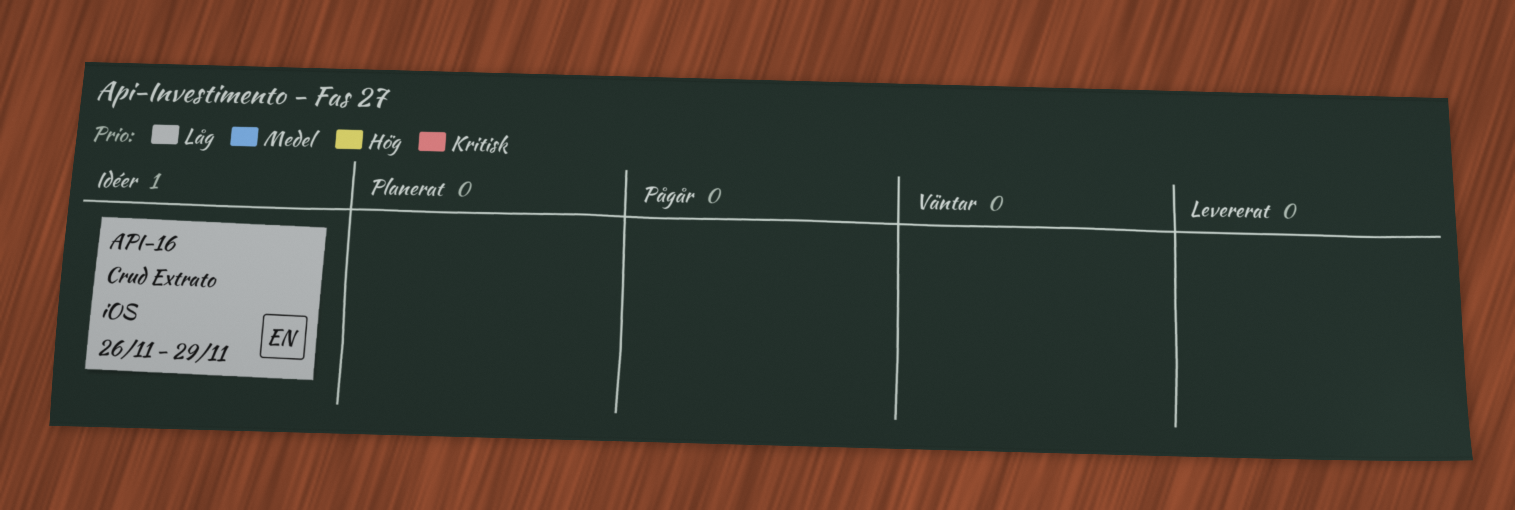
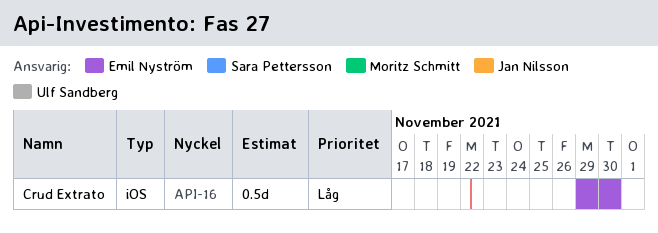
API-16, start: Nov 26 -> Nov 29
API-16, due: Nov 29 -> Nov 30

